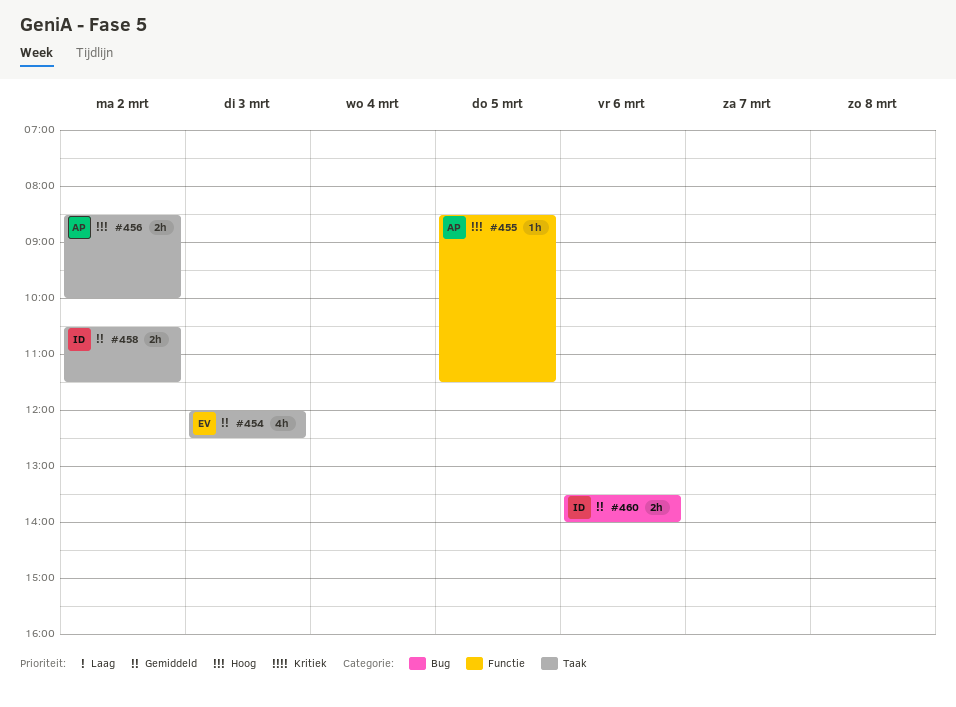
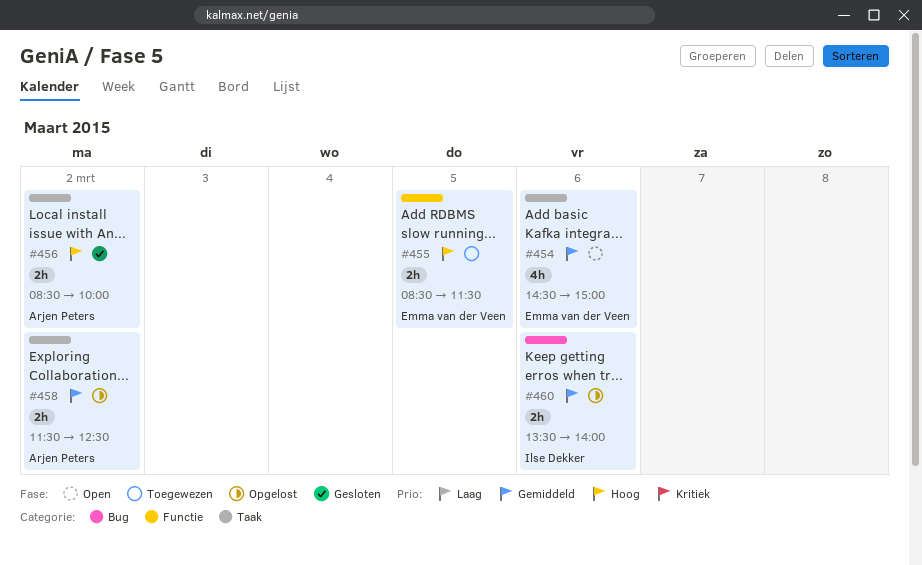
#454, day: Mar 3 -> Mar 6
#454, begins: 12:00 -> 14:30
#454, ends: 12:30 -> 15:00
#455, owner: Arjen Peters -> Emma van der Veen
#455, estimate: 1h -> 2h
#458, owner: Ilse Dekker -> Arjen Peters
#458, begins: 10:30 -> 11:30
#458, ends: 11:30 -> 12:30

